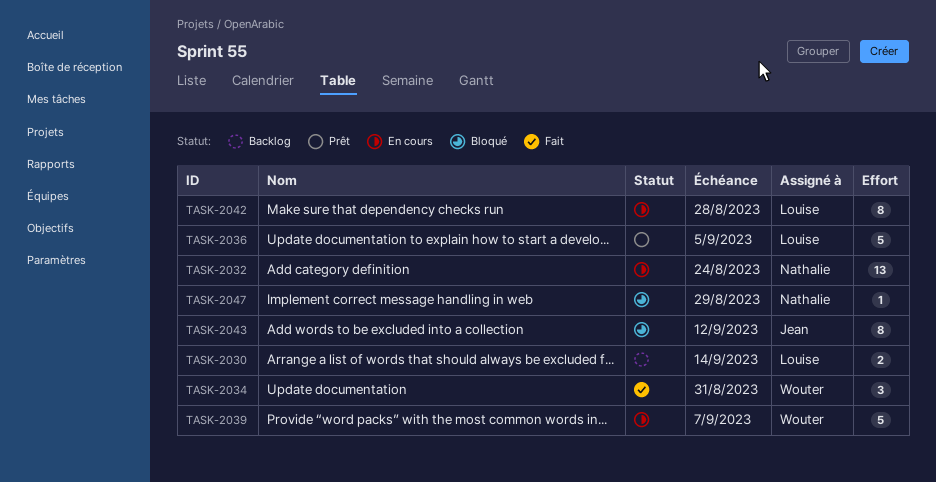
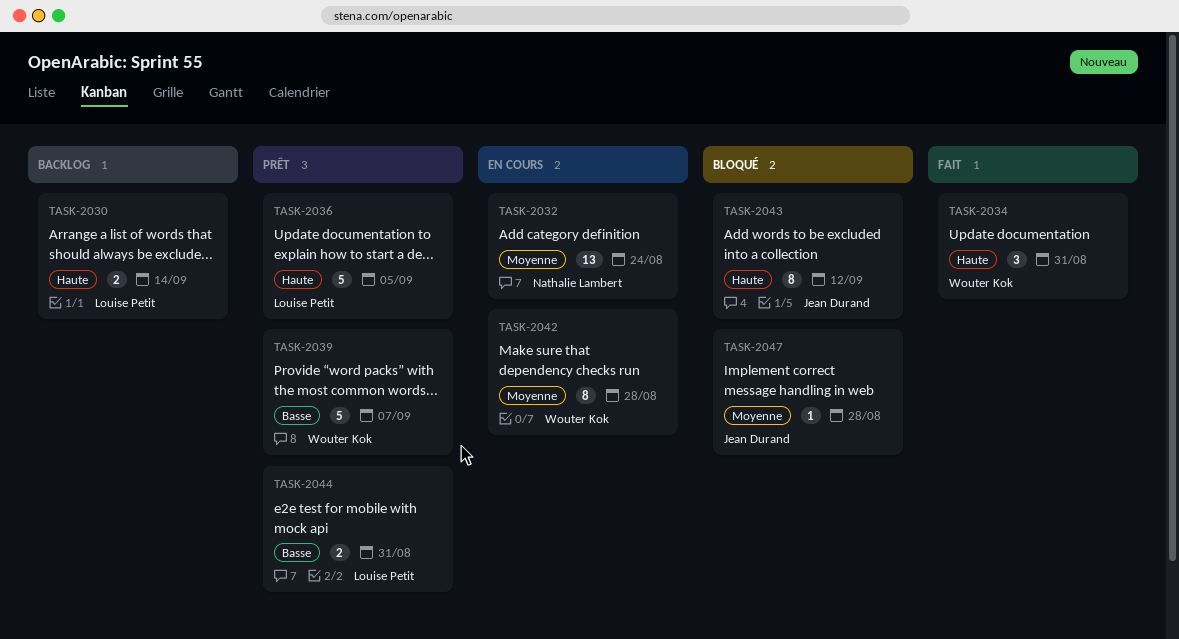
TASK-2039, status: En cours -> Prêt
TASK-2042, owner: Louise Petit -> Wouter Kok
TASK-2044: none -> present
TASK-2047, owner: Nathalie Lambert -> Jean Durand
TASK-2047, due: Aug 29 -> Aug 28

